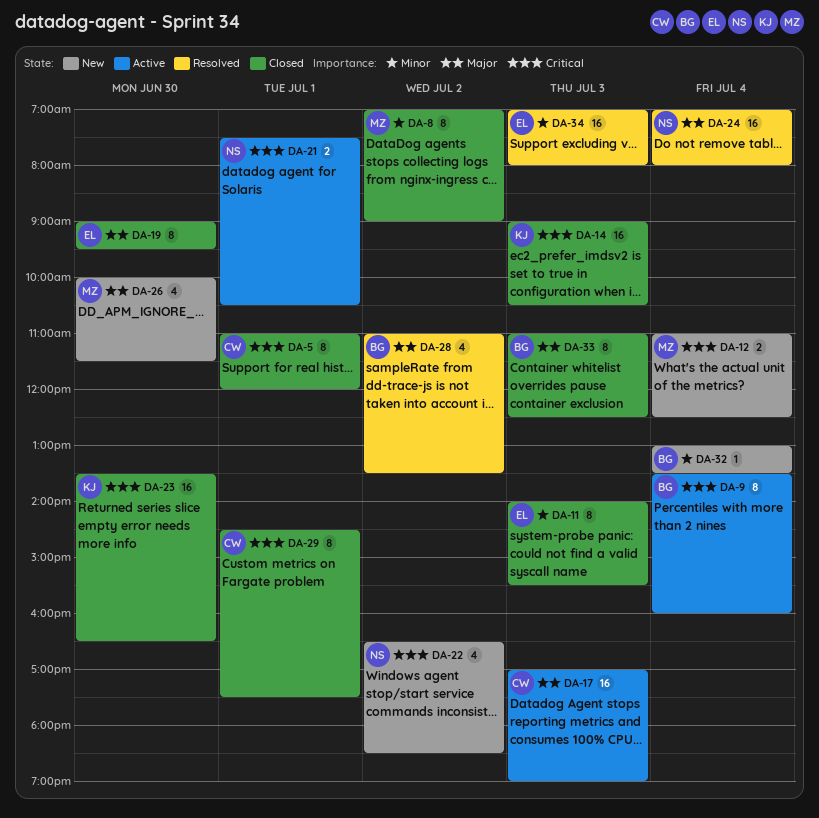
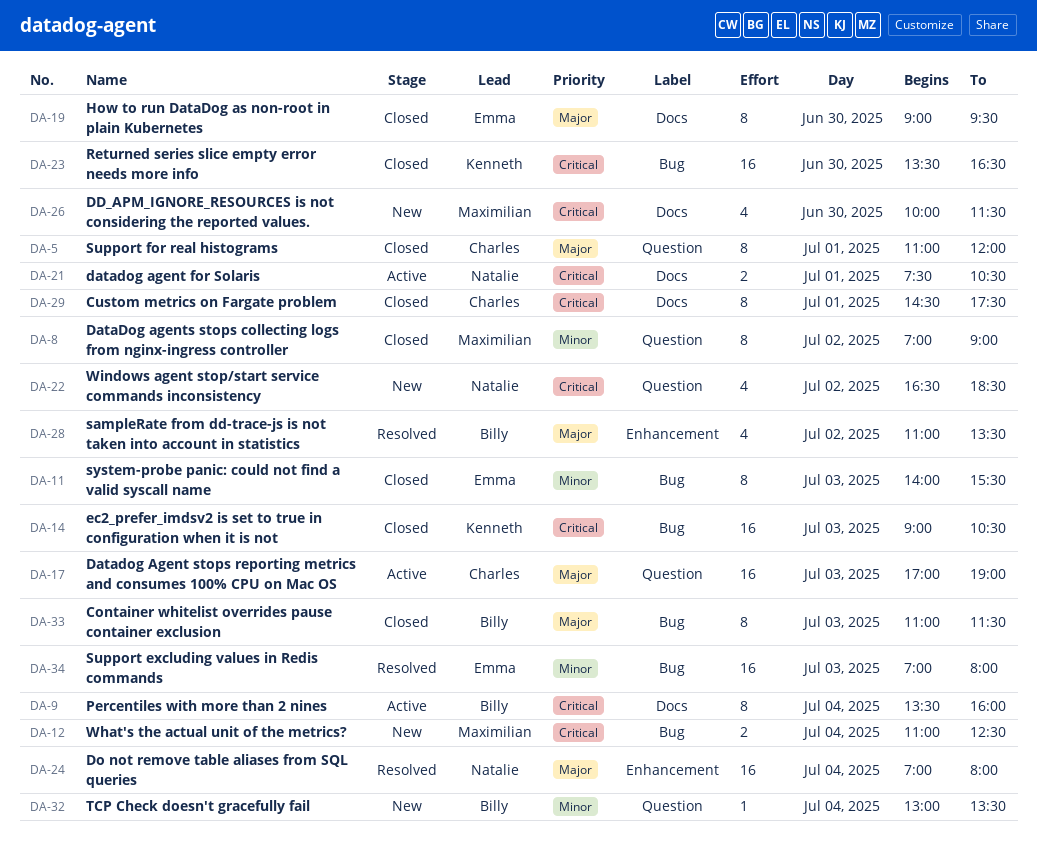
DA-5, priority: Critical -> Major
DA-26, priority: Major -> Critical
DA-33, ends: 12:30 -> 11:30

